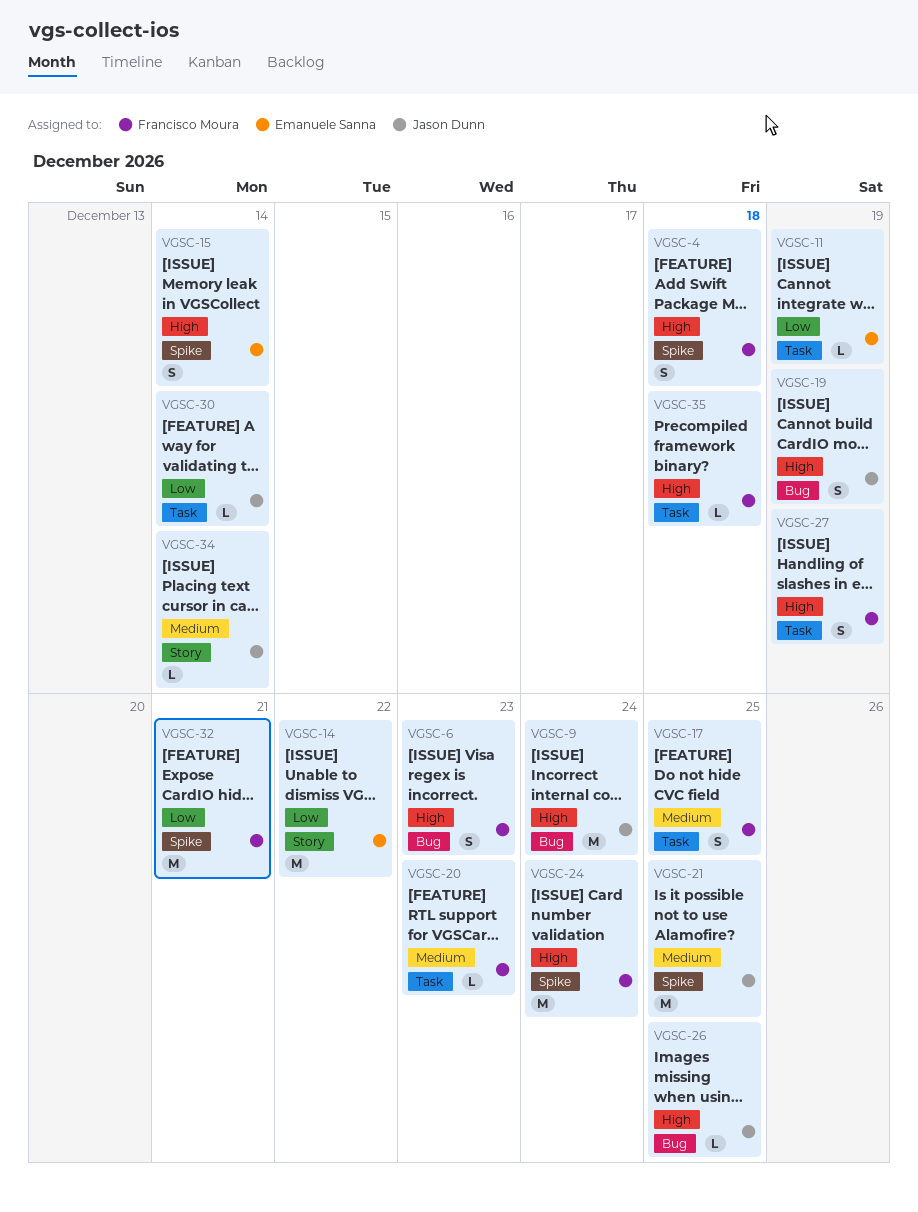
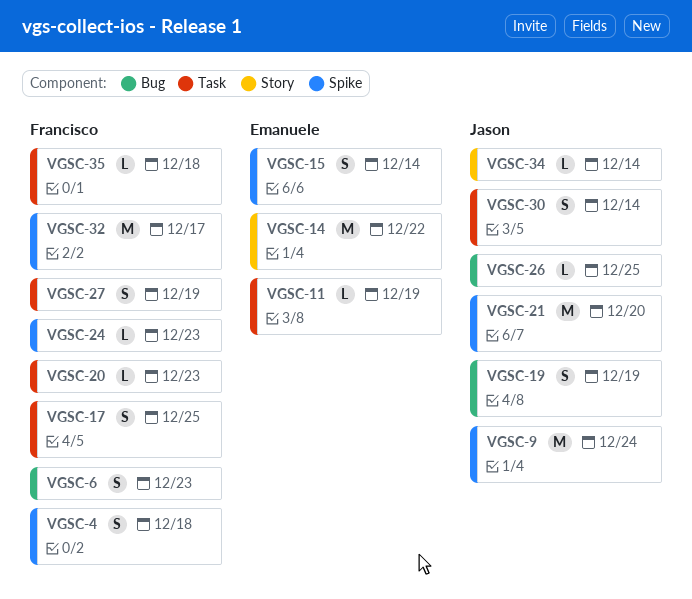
VGSC-9, label: Bug -> Spike
VGSC-21, due: Dec 25 -> Dec 20
VGSC-24, estimate: M -> L
VGSC-24, due: Dec 24 -> Dec 23
VGSC-30, estimate: L -> S
VGSC-32, due: Dec 21 -> Dec 17

